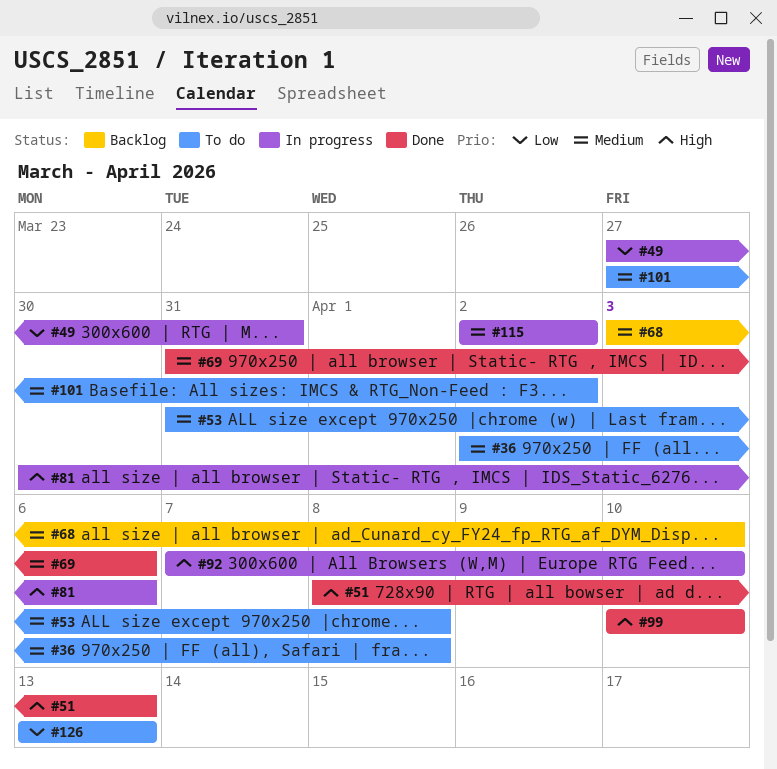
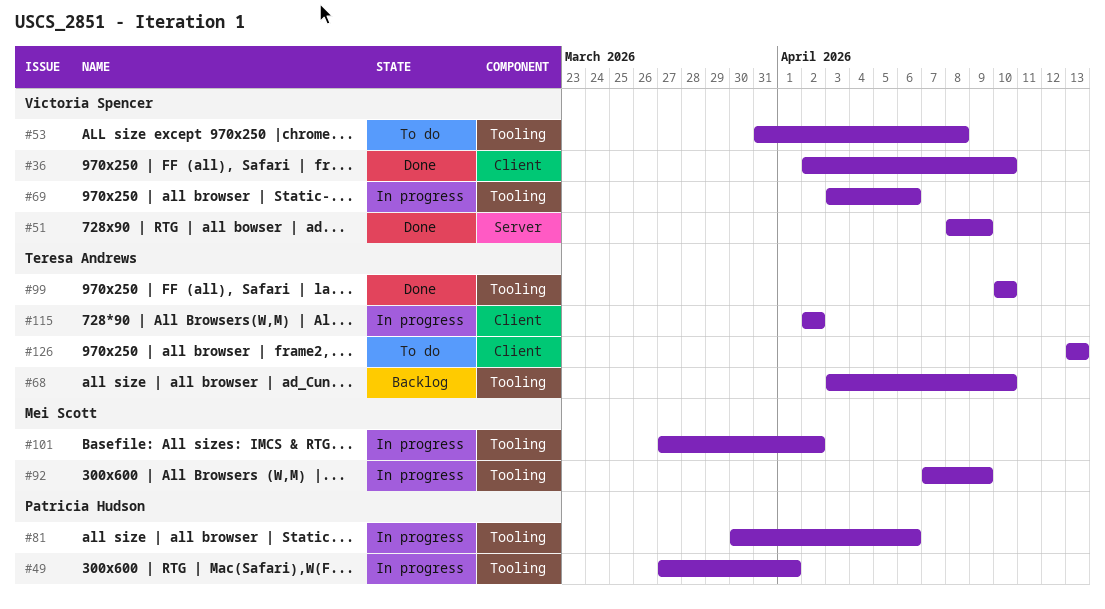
#36, status: To do -> Done
#36, due: Apr 8 -> Apr 10
#49, due: Mar 31 -> Apr 1
#51, due: Apr 13 -> Apr 9
#69, status: Done -> In progress
#69, start: Mar 31 -> Apr 3
#92, due: Apr 10 -> Apr 9
#101, status: To do -> In progress

